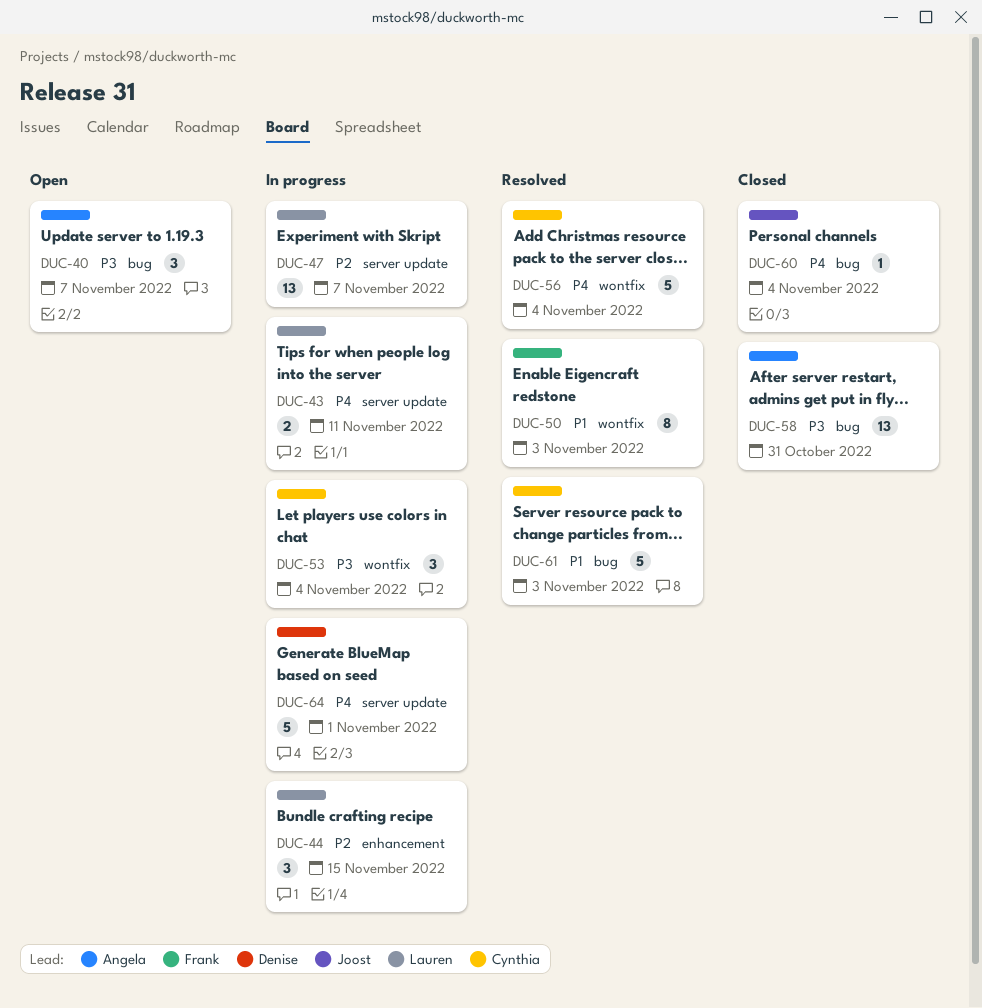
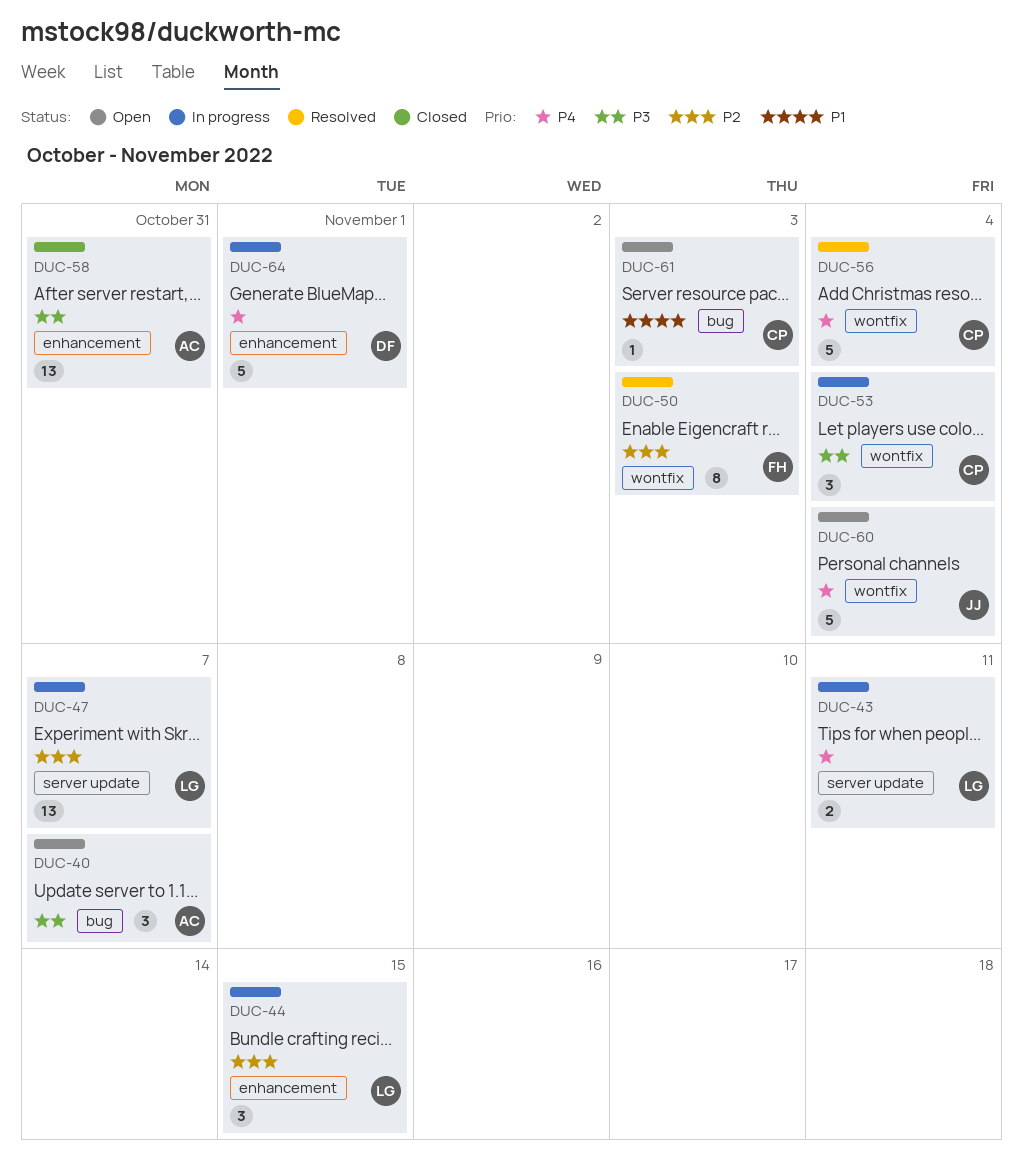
DUC-50, priority: P1 -> P2
DUC-58, label: bug -> enhancement
DUC-60, status: Closed -> Open
DUC-60, label: bug -> wontfix
DUC-60, estimate: 1 -> 5
DUC-61, status: Resolved -> Open
DUC-61, estimate: 5 -> 1
DUC-64, label: server update -> enhancement

